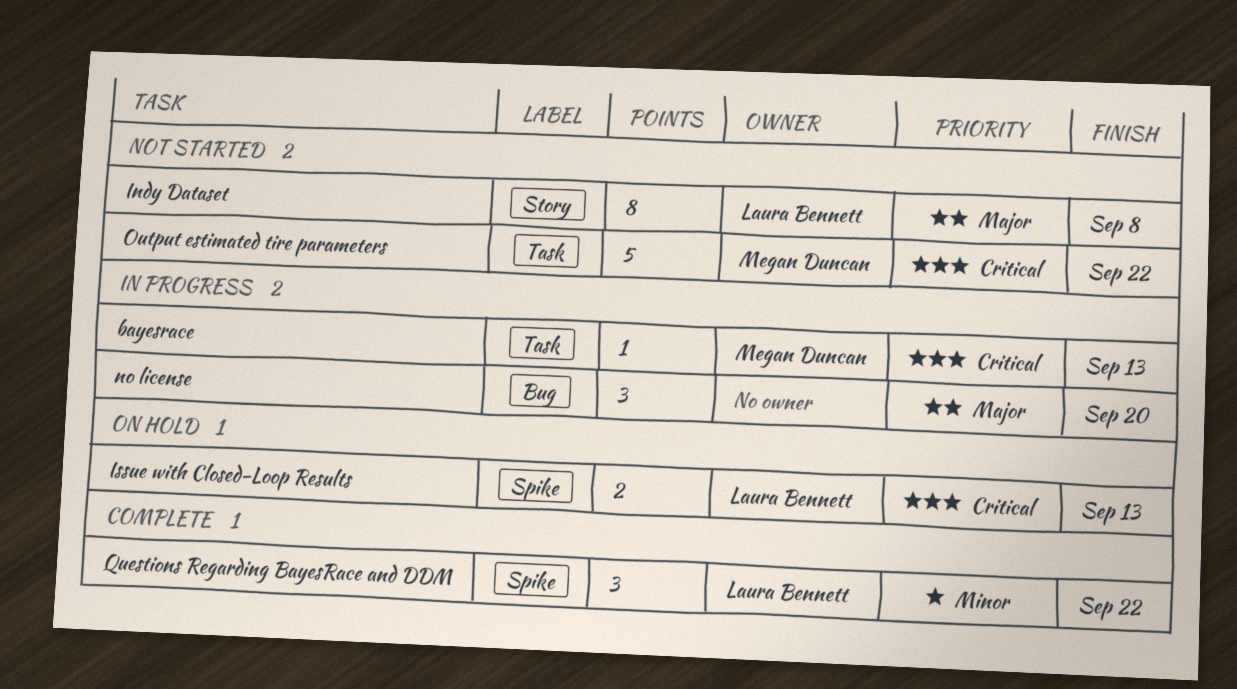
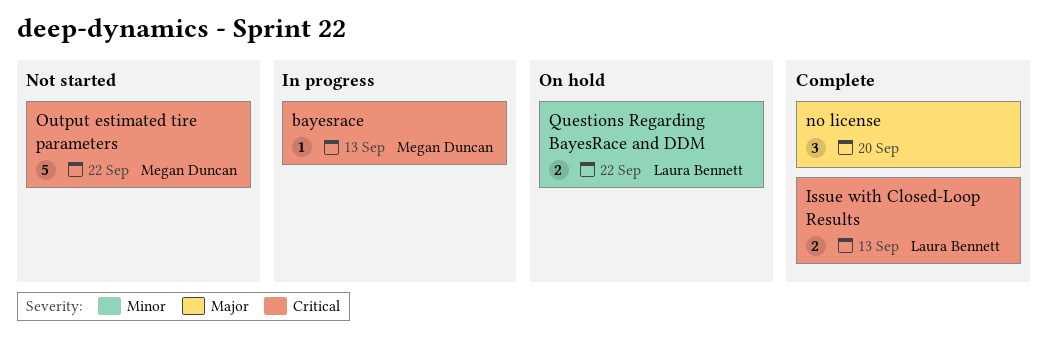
Indy Dataset: present -> none
Issue with Closed-Loop Results, status: On hold -> Complete
no license, status: In progress -> Complete
Questions Regarding BayesRace and DDM, status: Complete -> On hold
Questions Regarding BayesRace and DDM, estimate: 3 -> 2

